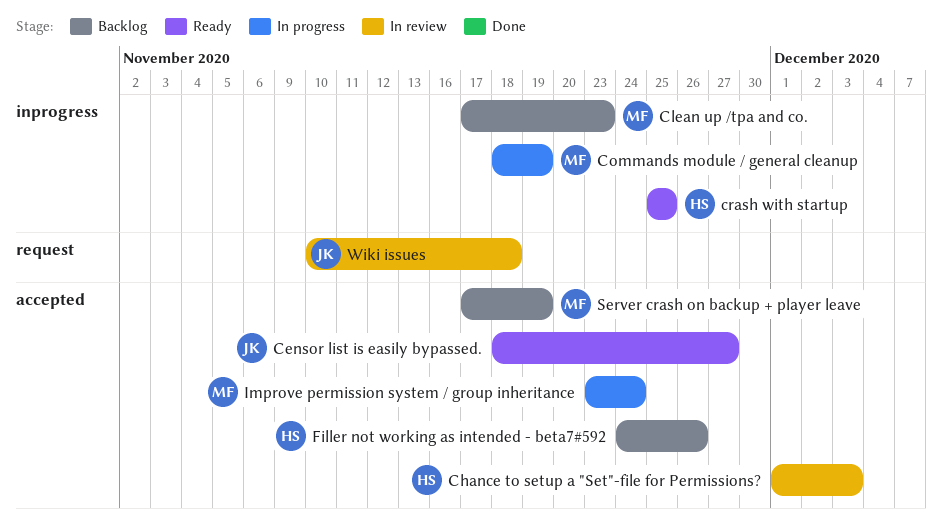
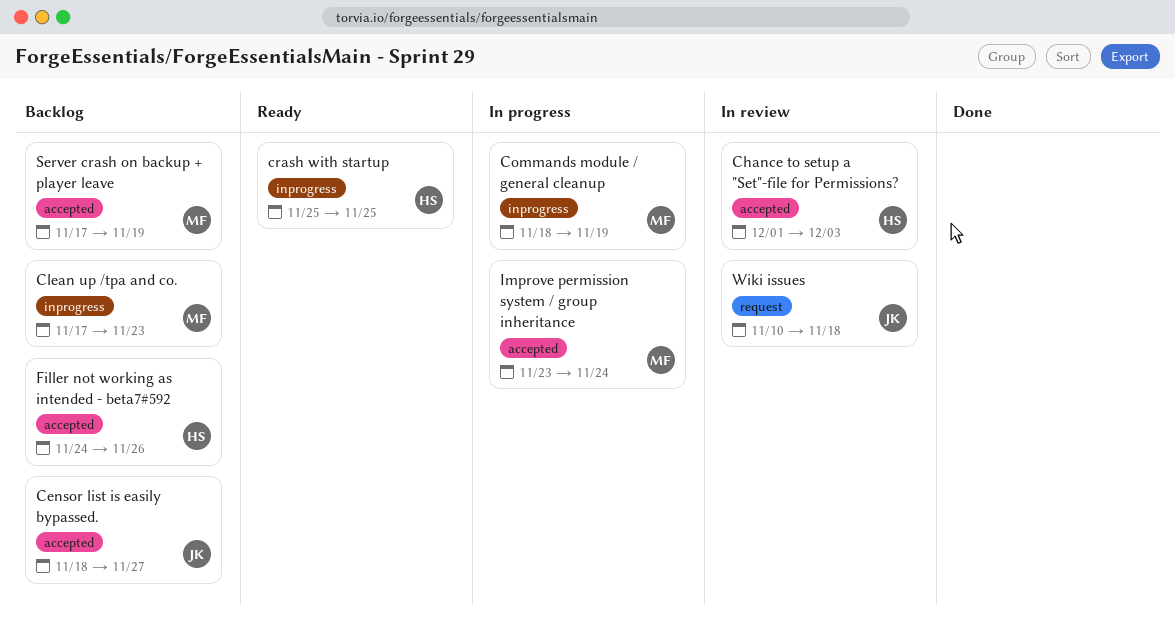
Censor list is easily bypassed., status: Ready -> Backlog

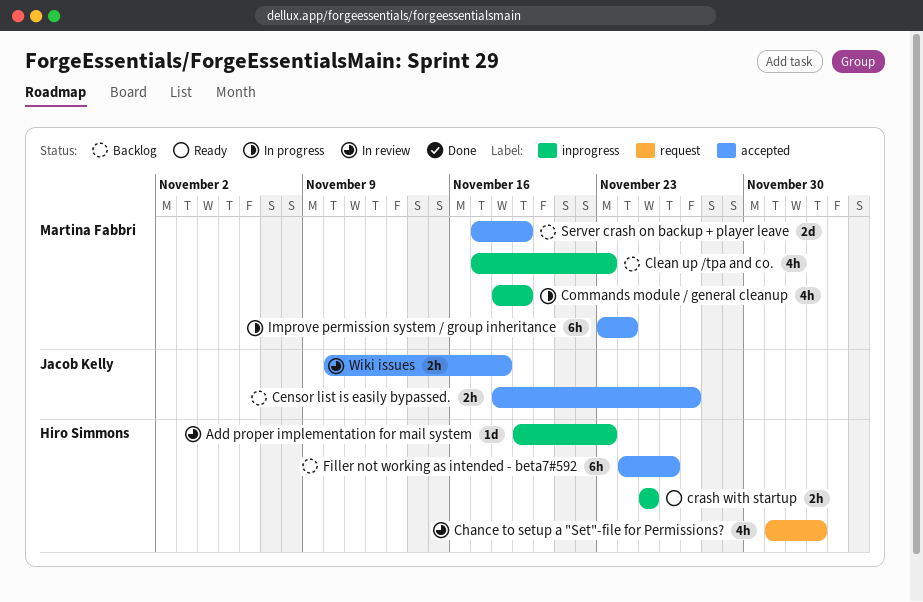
Add proper implementation for mail system: none -> present
Chance to setup a "Set"-file for Permissions?, label: accepted -> request
Wiki issues, label: request -> accepted

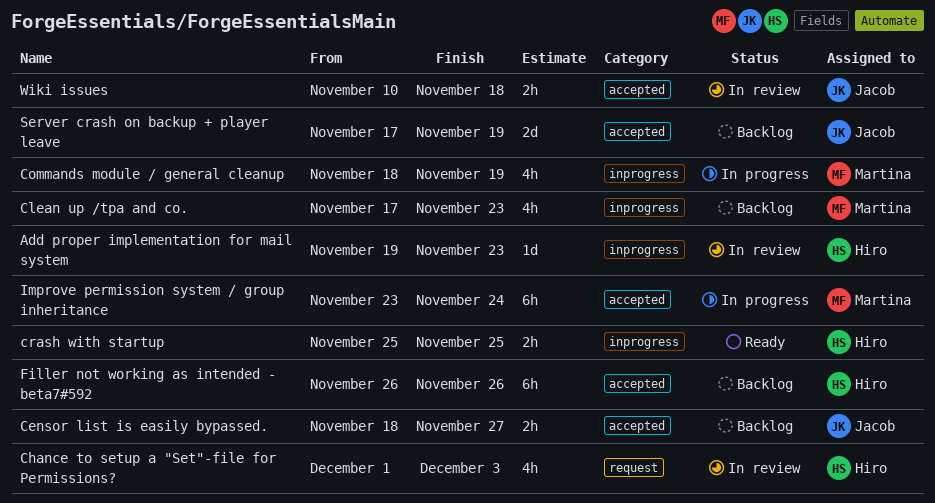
Filler not working as intended - beta7#592, start: Nov 24 -> Nov 26
Server crash on backup + player leave, owner: Martina Fabbri -> Jacob Kelly

